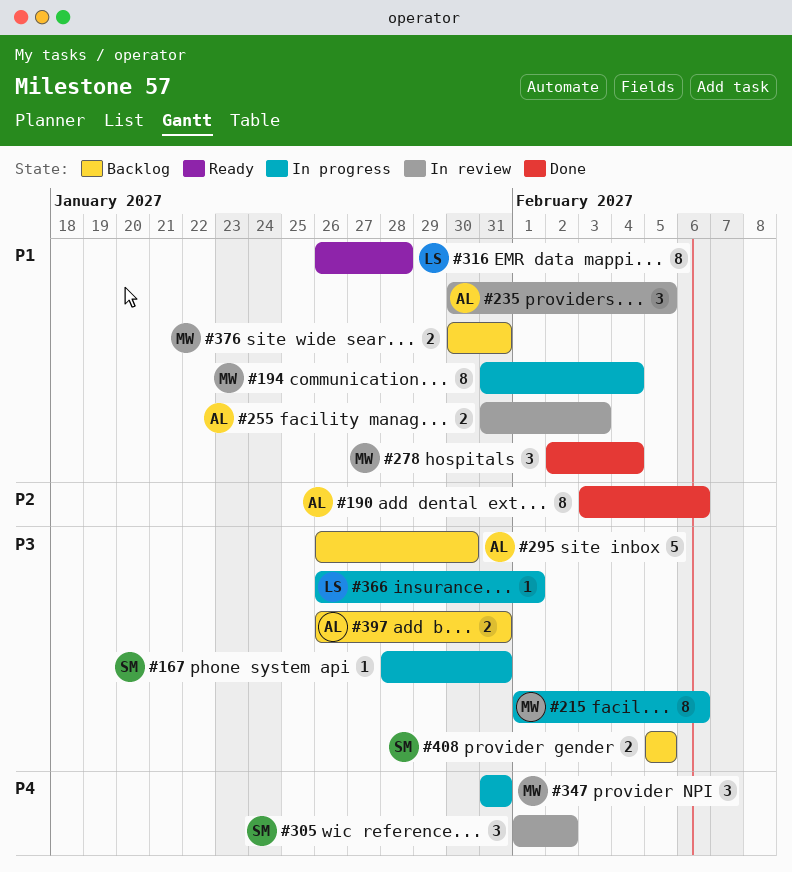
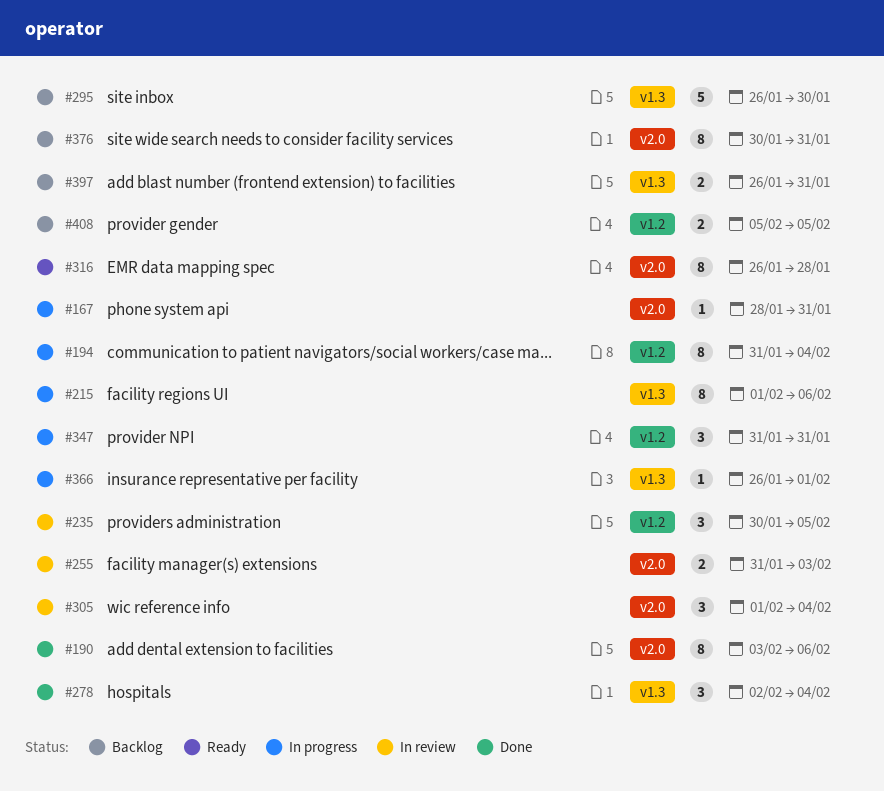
#305, due: Feb 2 -> Feb 4
#376, estimate: 2 -> 8

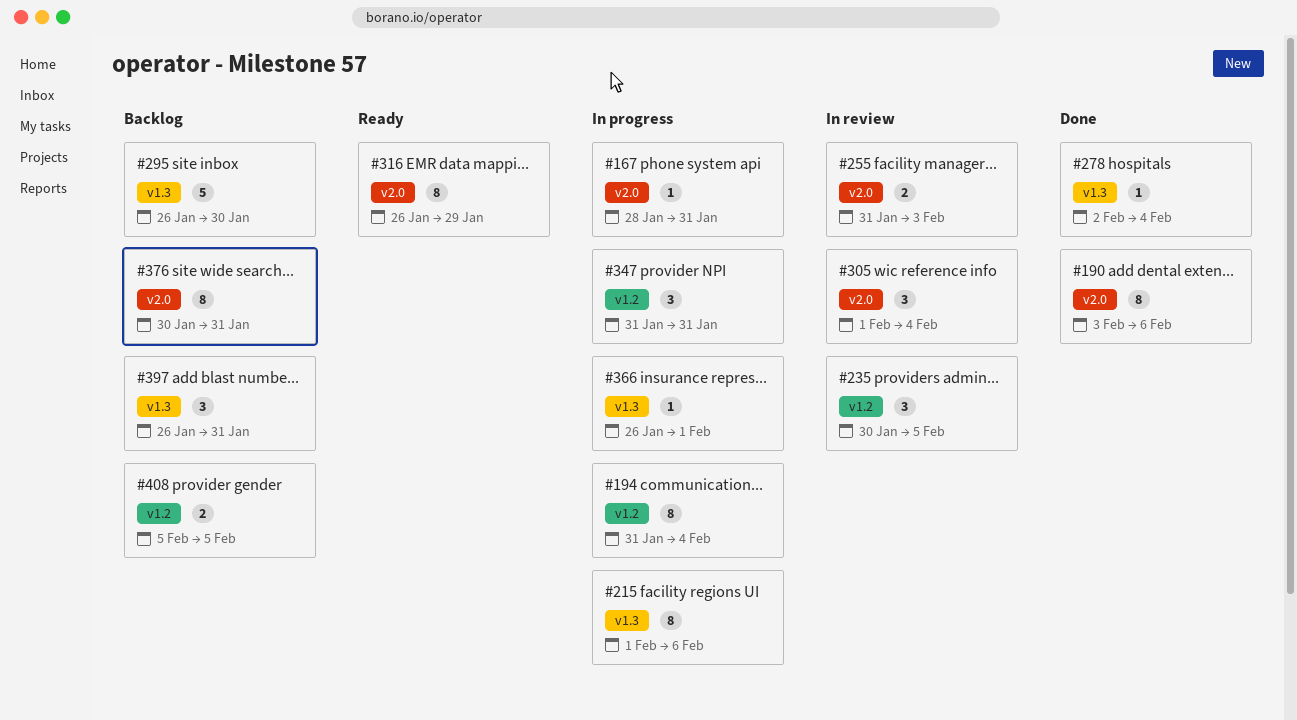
#278, estimate: 3 -> 1
#316, due: Jan 28 -> Jan 29
#397, estimate: 2 -> 3

